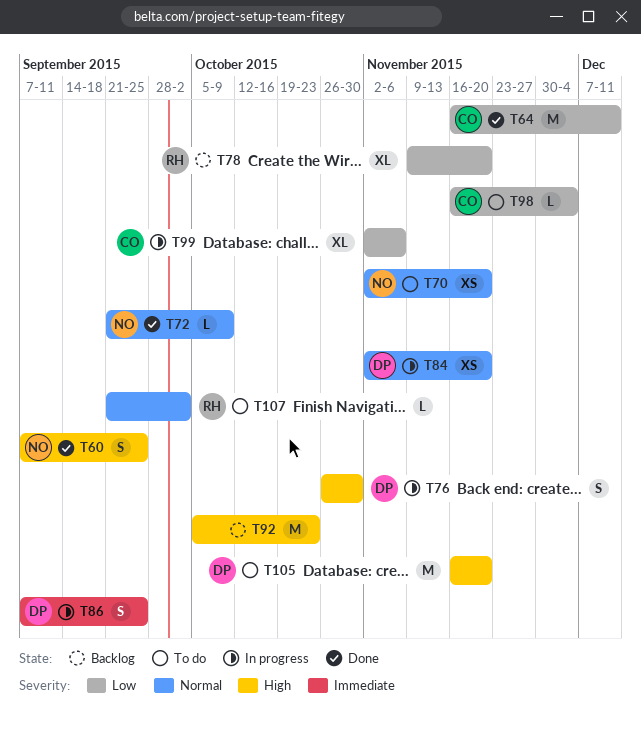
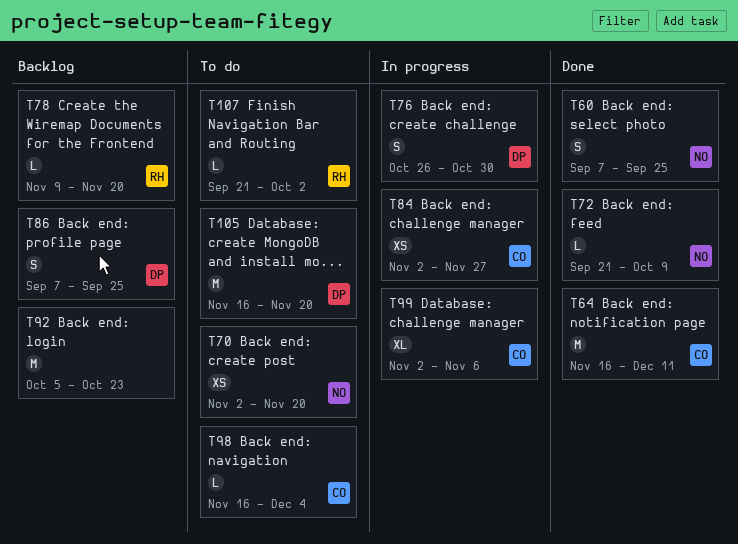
T78, estimate: XL -> L
T84, owner: DP -> CO
T84, due: Nov 20 -> Nov 27
T86, status: In progress -> Backlog

